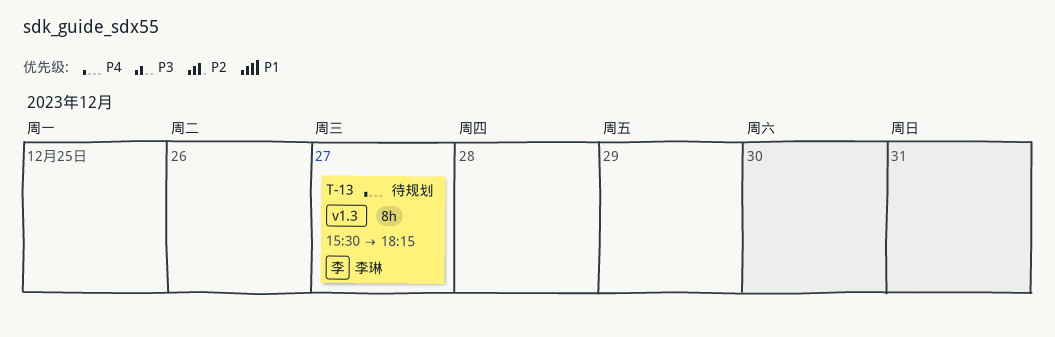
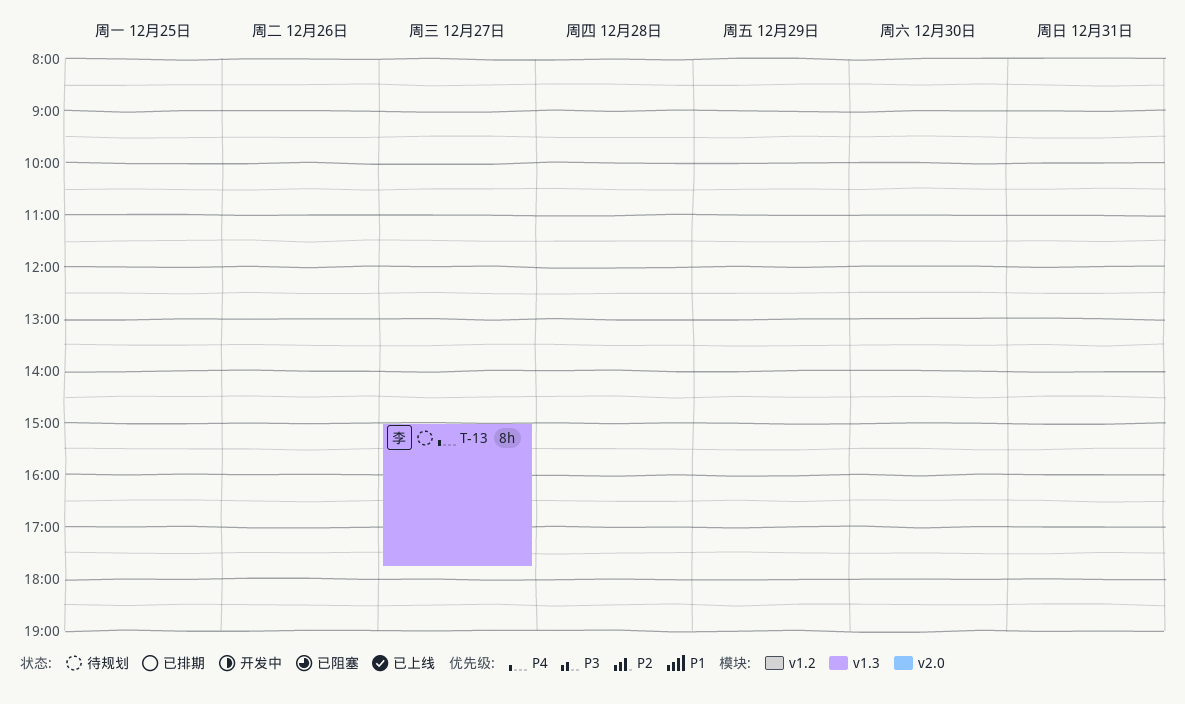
T-13, begins: 15:30 -> 15:00
T-13, ends: 18:15 -> 17:45

